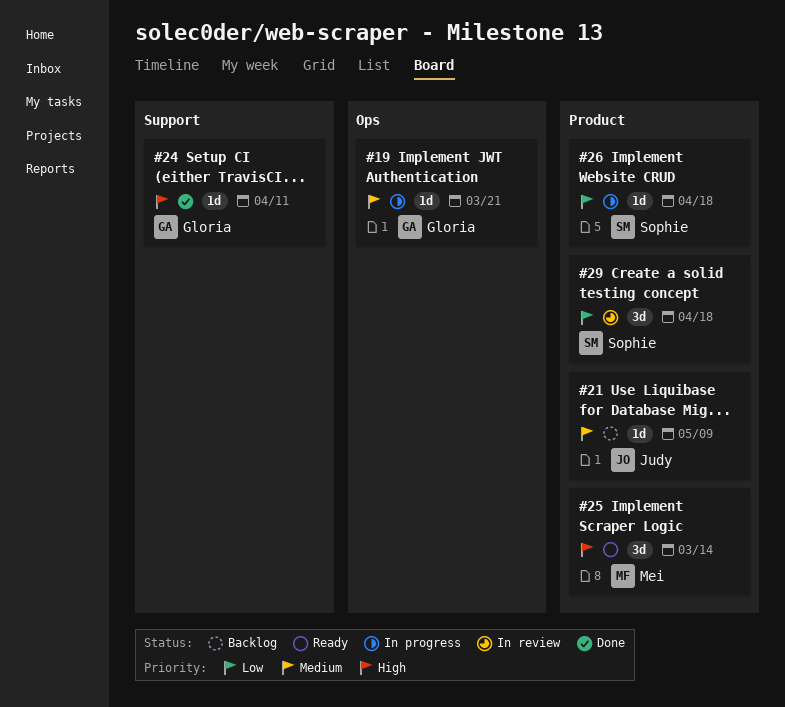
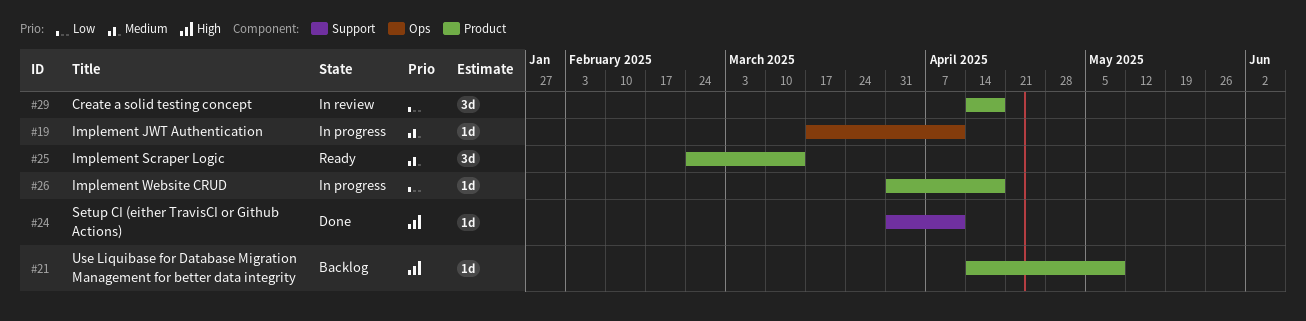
#19, due: Mar 21 -> Apr 11
#21, priority: Medium -> High
#25, priority: High -> Medium

